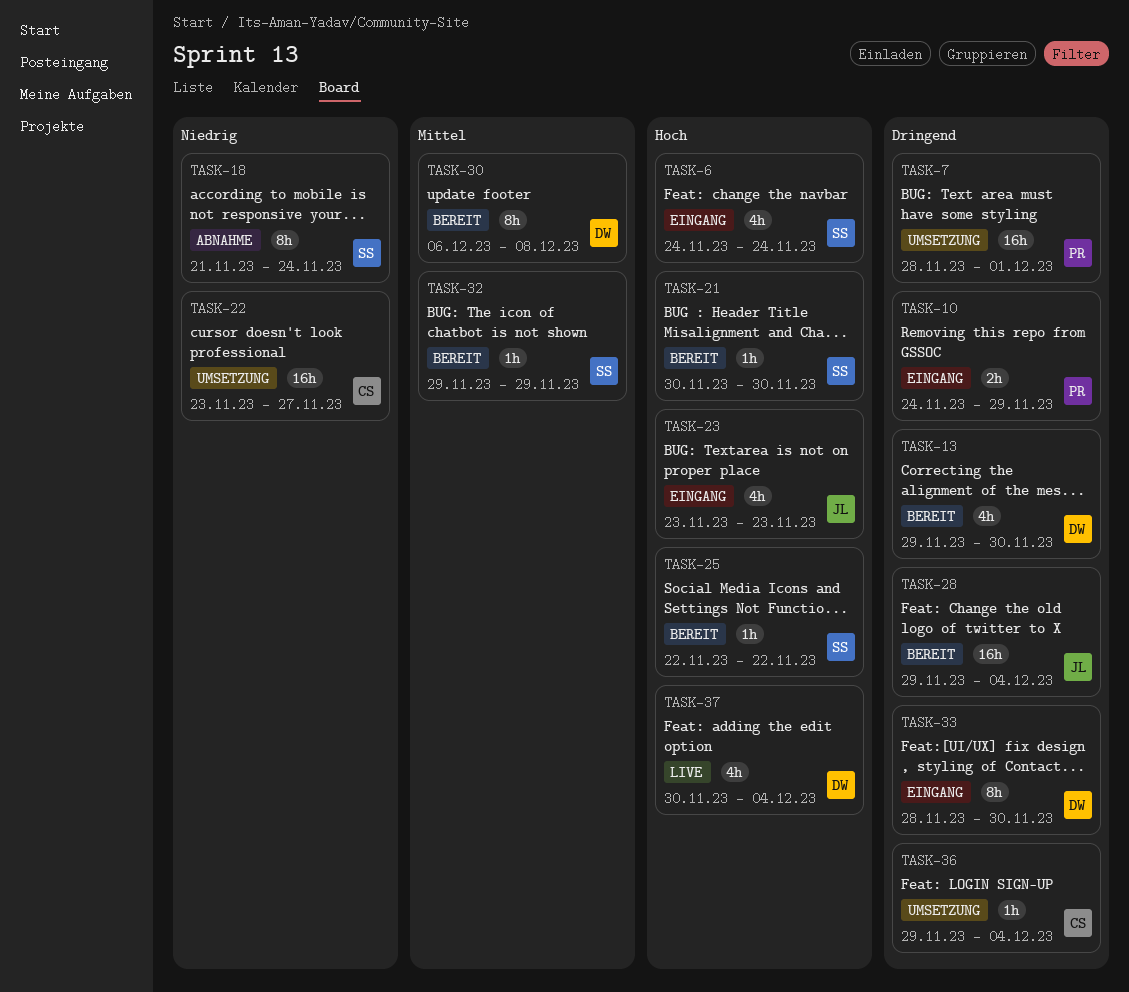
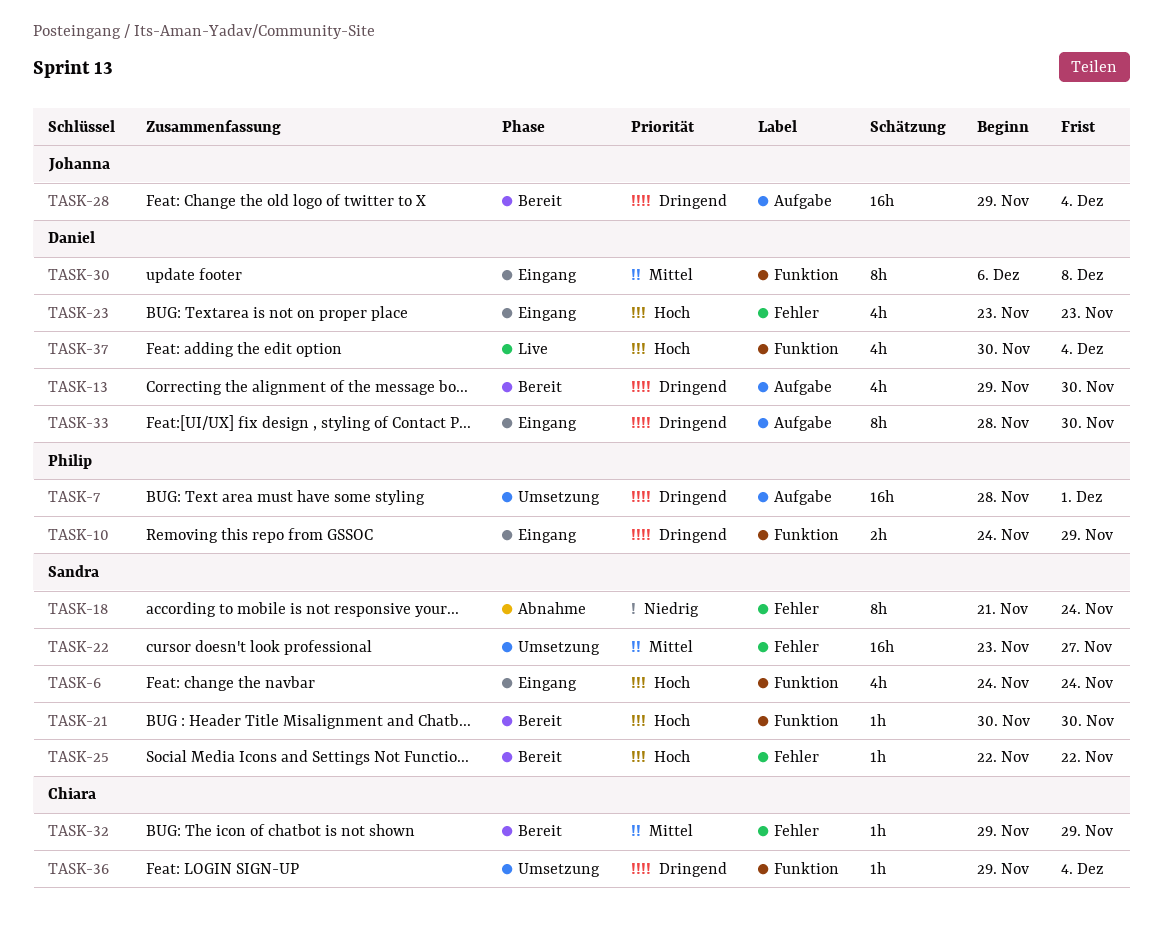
TASK-22, owner: Chiara -> Sandra
TASK-22, priority: Niedrig -> Mittel
TASK-23, owner: Johanna -> Daniel
TASK-30, status: Bereit -> Eingang
TASK-32, owner: Sandra -> Chiara

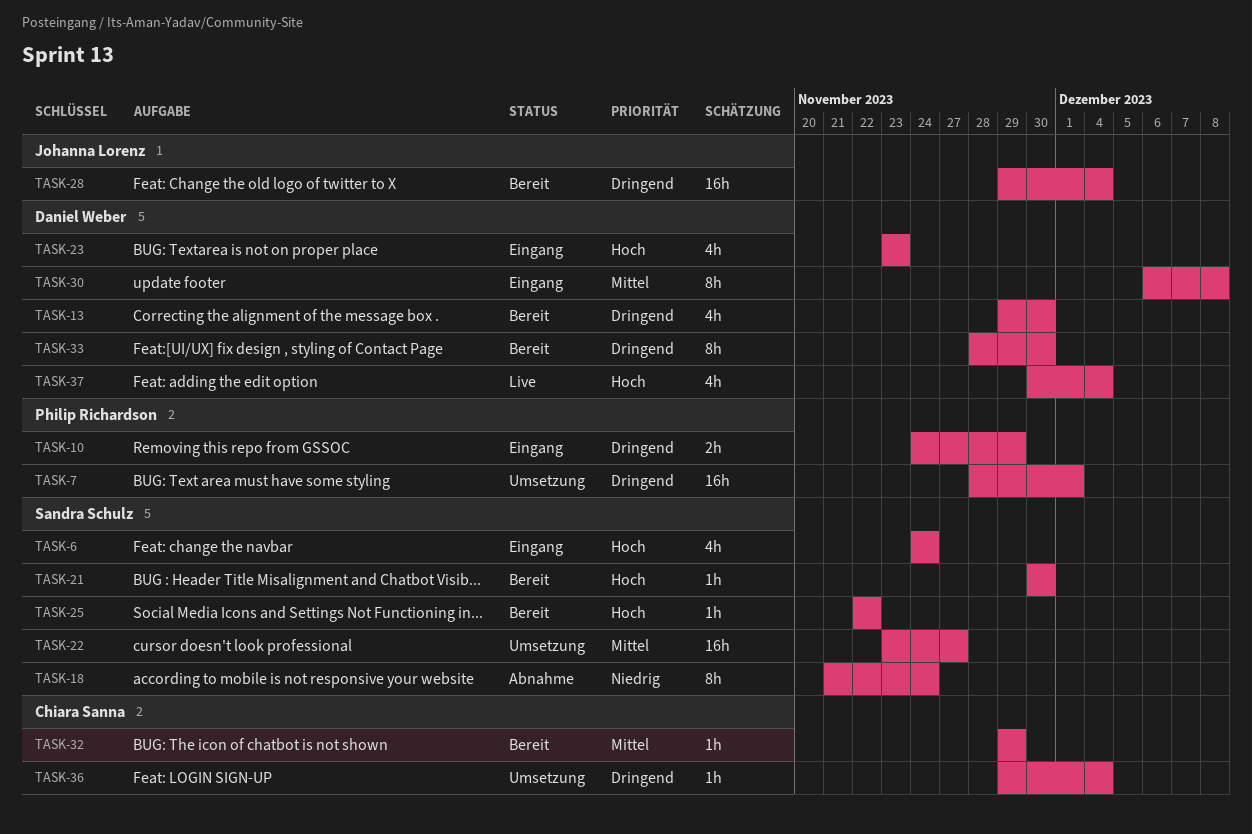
TASK-33, status: Eingang -> Bereit

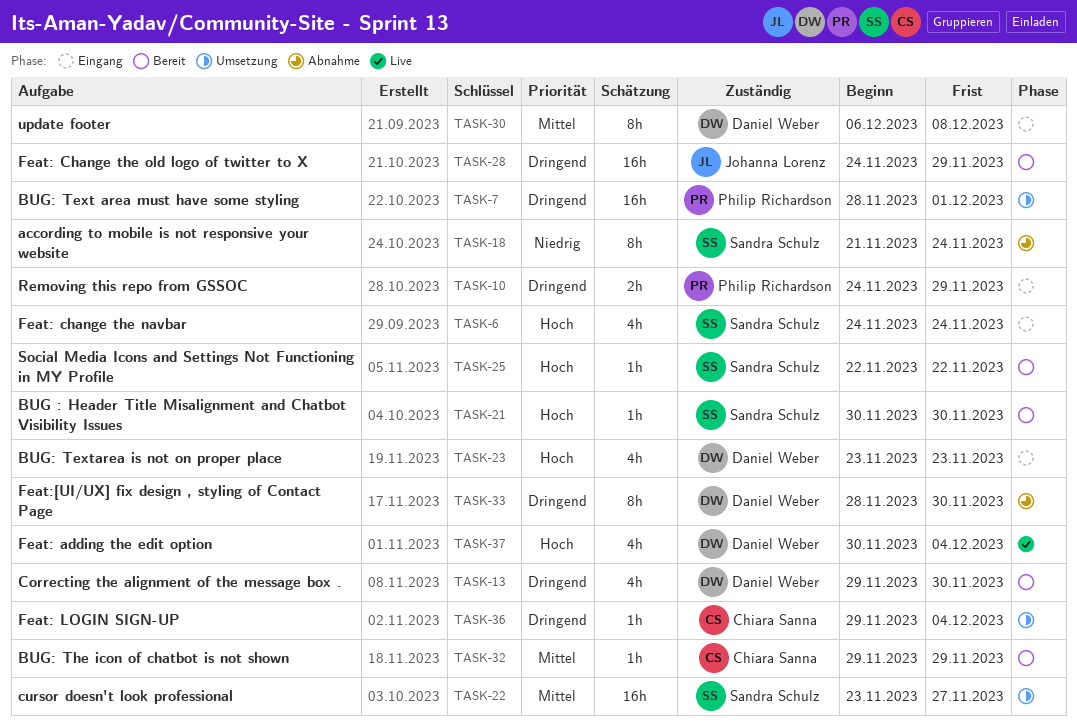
TASK-28, start: Nov 29 -> Nov 24
TASK-28, due: Dec 4 -> Nov 29
TASK-33, status: Bereit -> Abnahme

